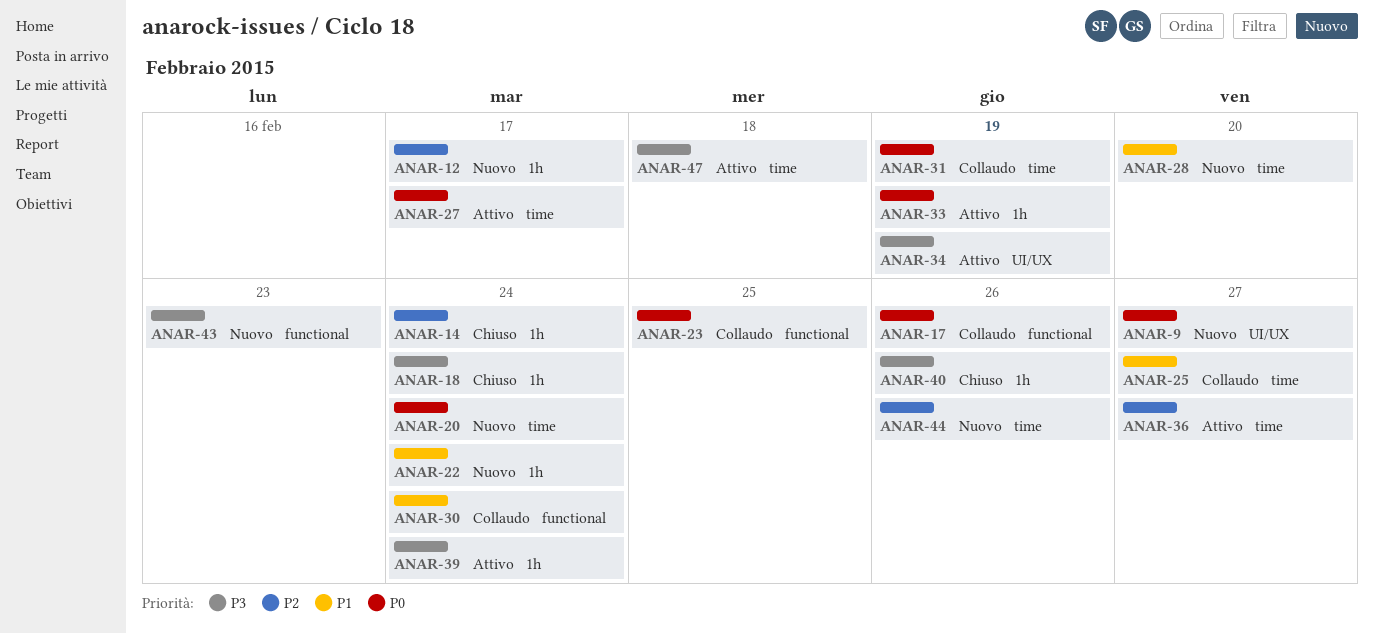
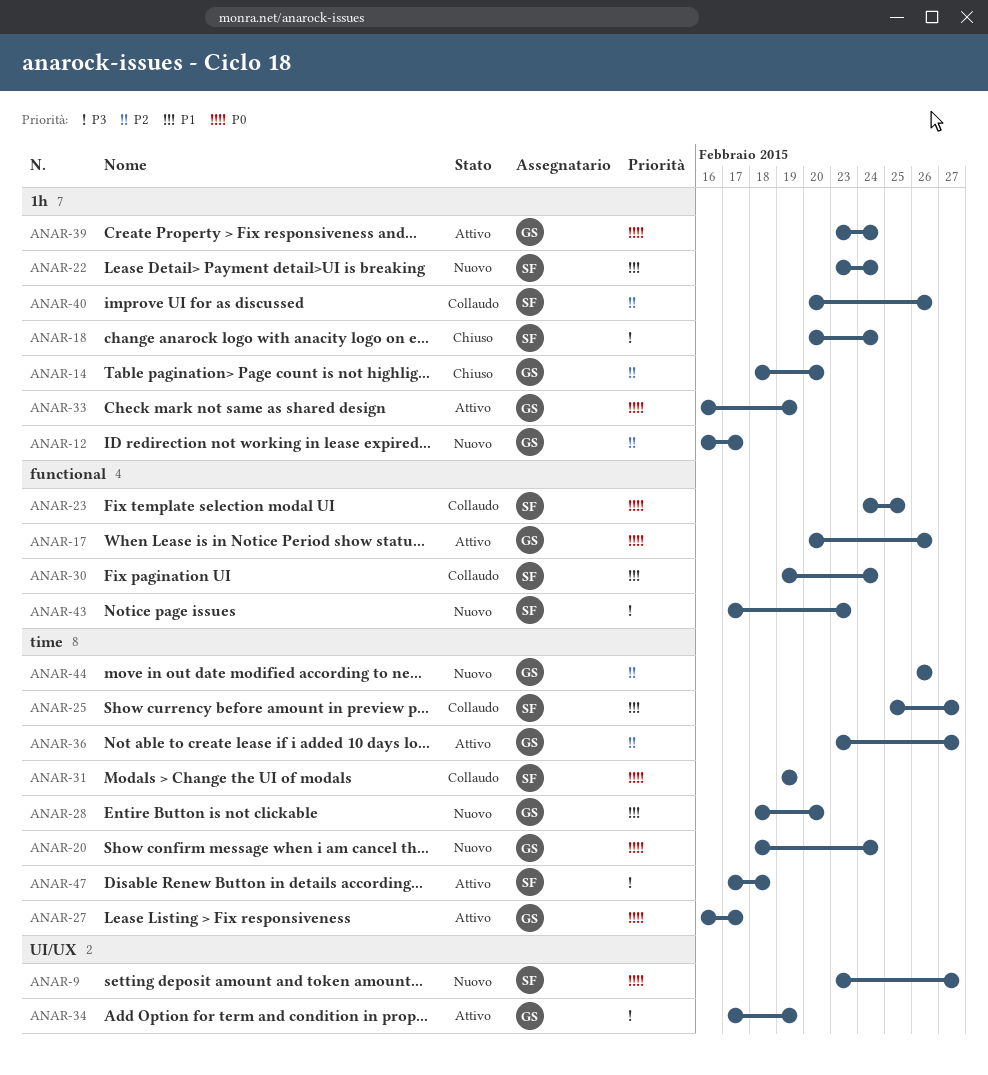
ANAR-14, due: Feb 24 -> Feb 20
ANAR-17, status: Collaudo -> Attivo
ANAR-39, priority: P3 -> P0
ANAR-40, status: Chiuso -> Collaudo
ANAR-40, priority: P3 -> P2

